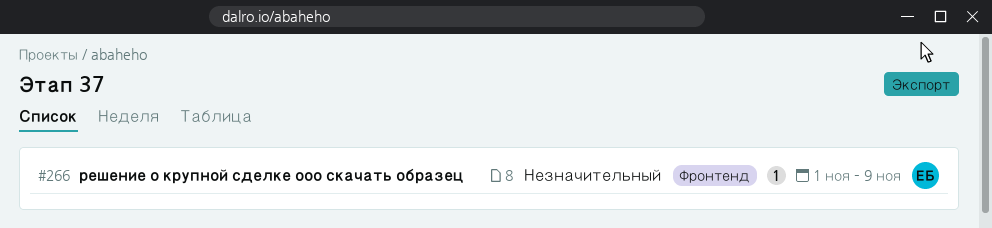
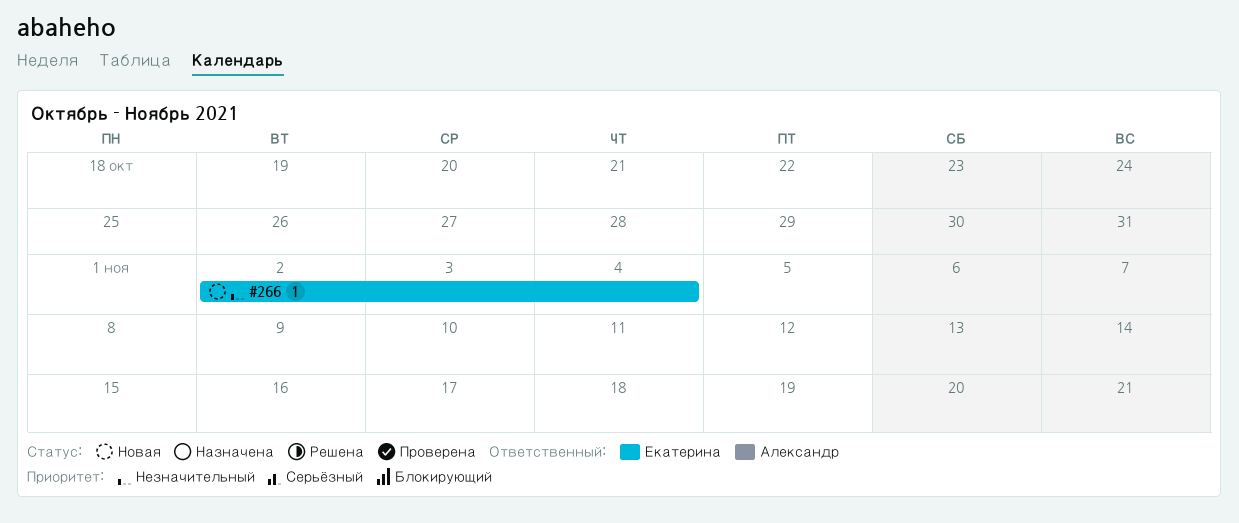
#266, start: Nov 1 -> Nov 2
#266, due: Nov 9 -> Nov 4

